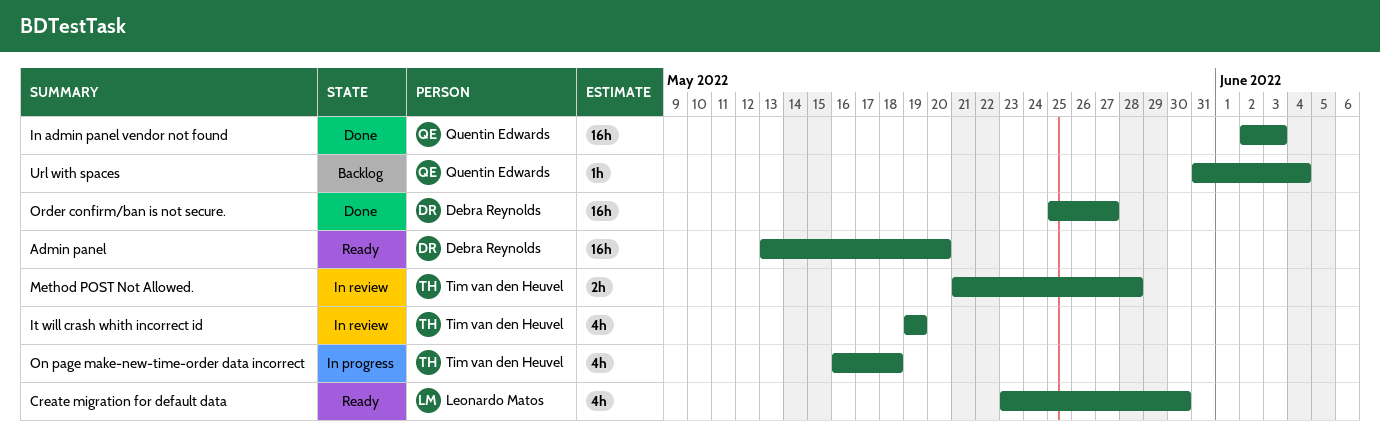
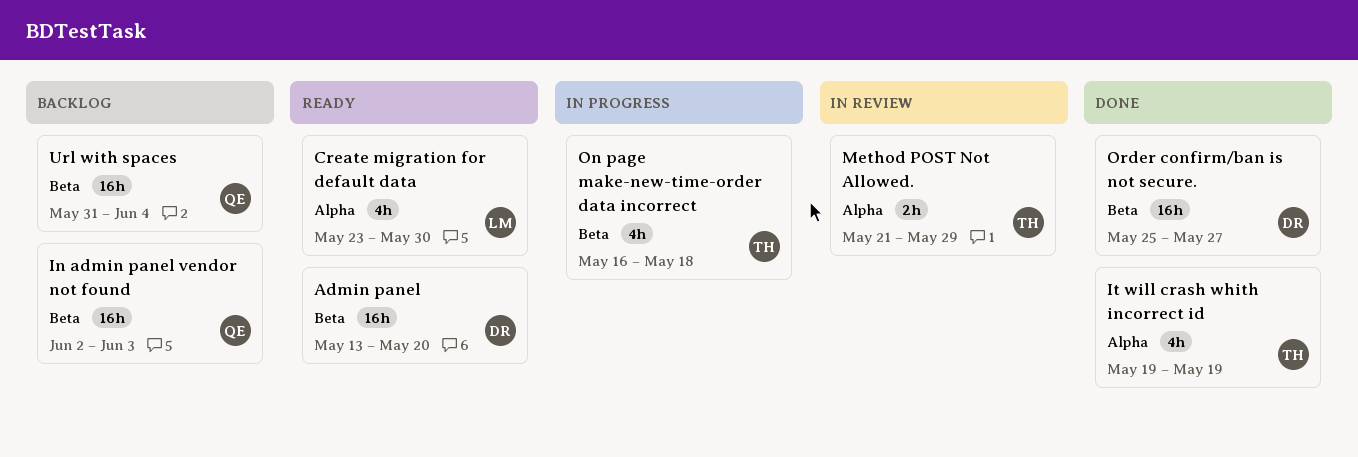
In admin panel vendor not found, status: Done -> Backlog
It will crash whith incorrect id, status: In review -> Done
Method POST Not Allowed., due: May 28 -> May 29
Url with spaces, estimate: 1h -> 16h

